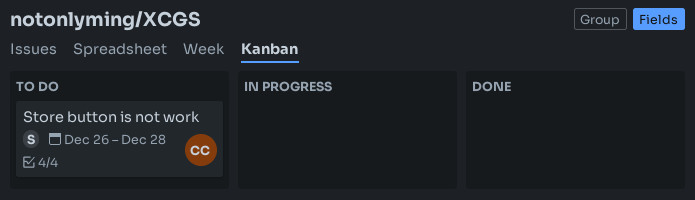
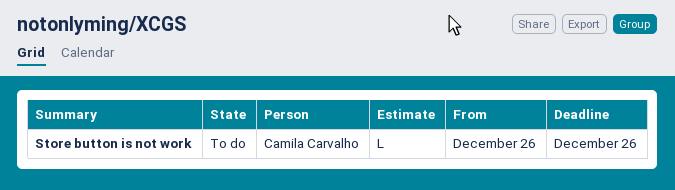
Store button is not work, estimate: S -> L
Store button is not work, due: Dec 28 -> Dec 26

